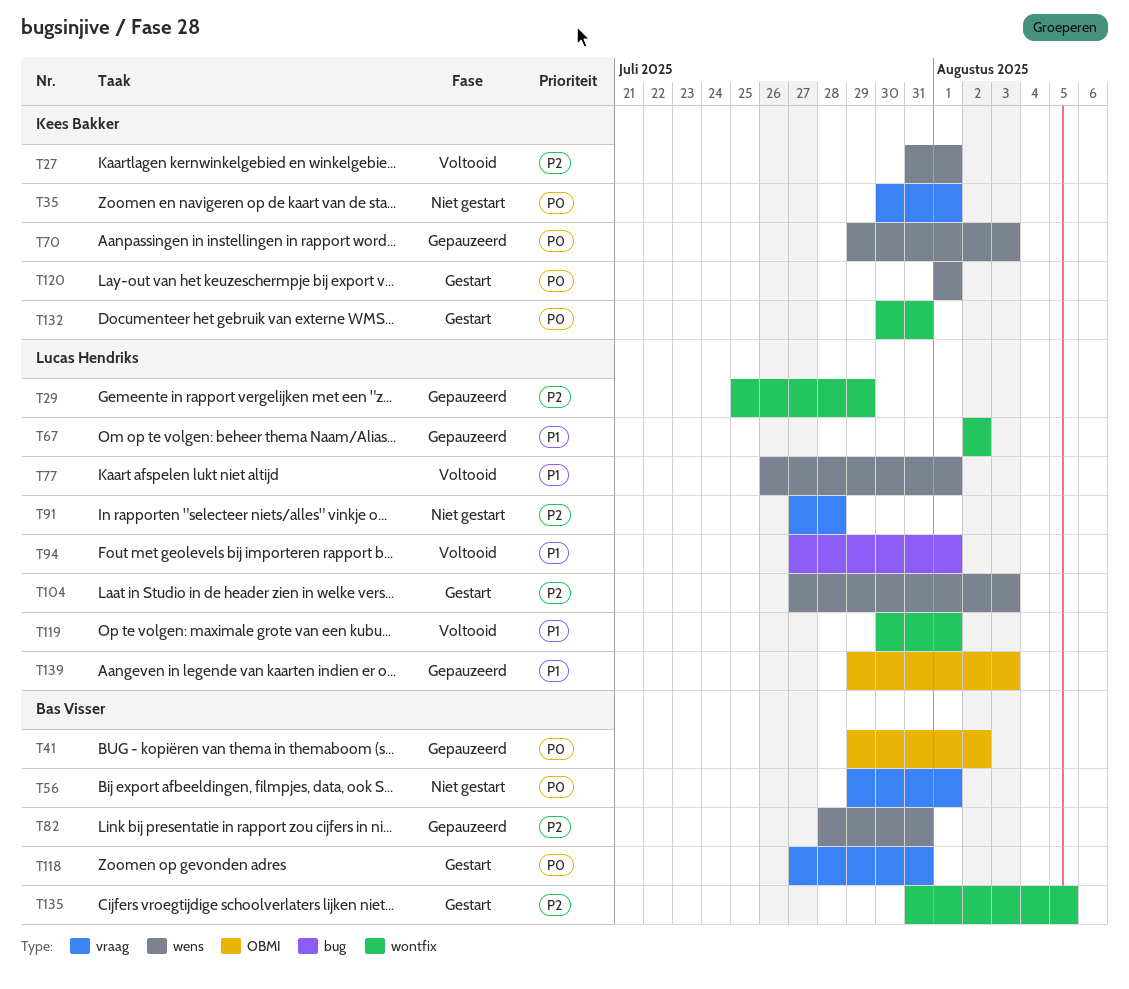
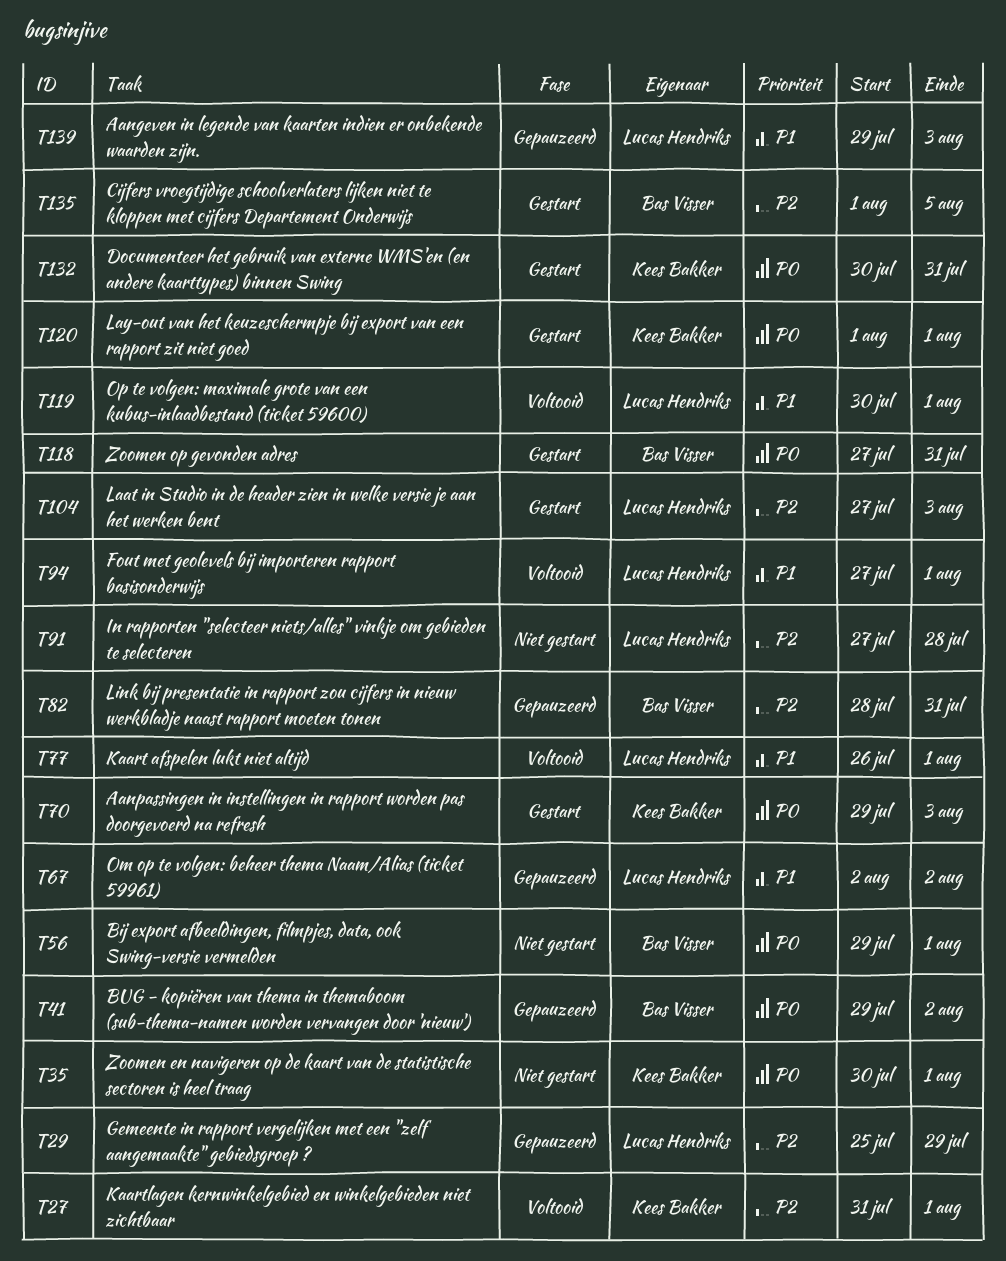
T70, status: Gepauzeerd -> Gestart
T135, start: Jul 31 -> Aug 1

